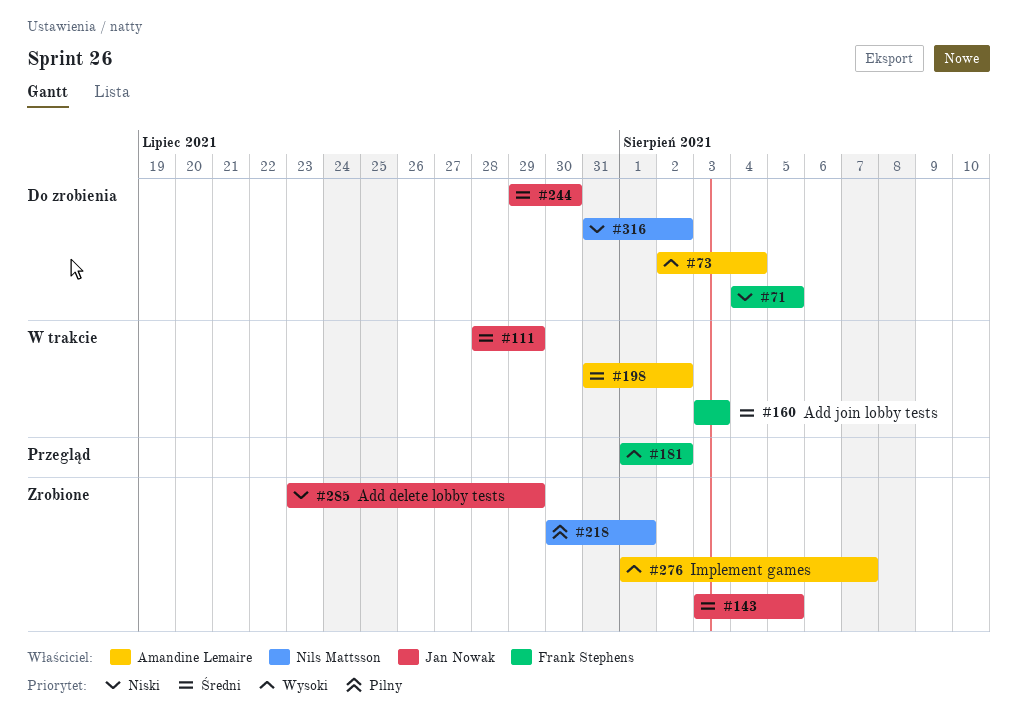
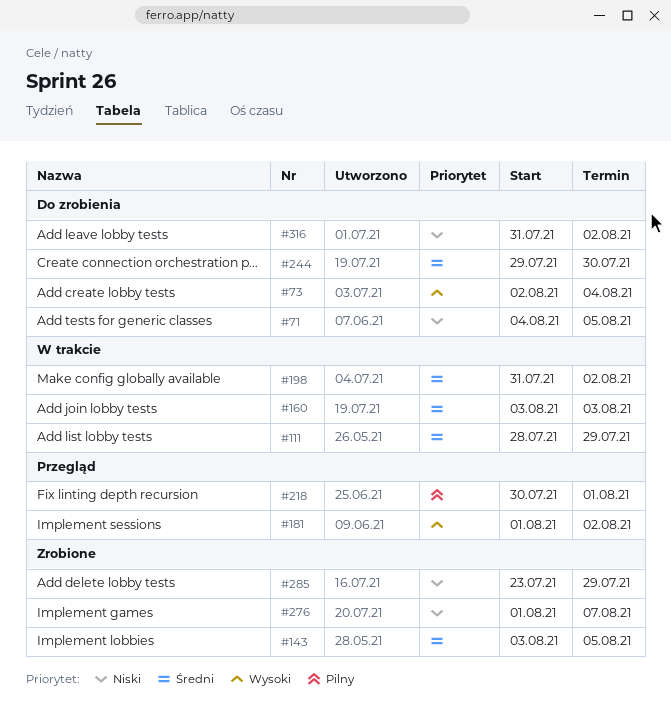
#218, status: Zrobione -> Przegląd
#276, priority: Wysoki -> Niski

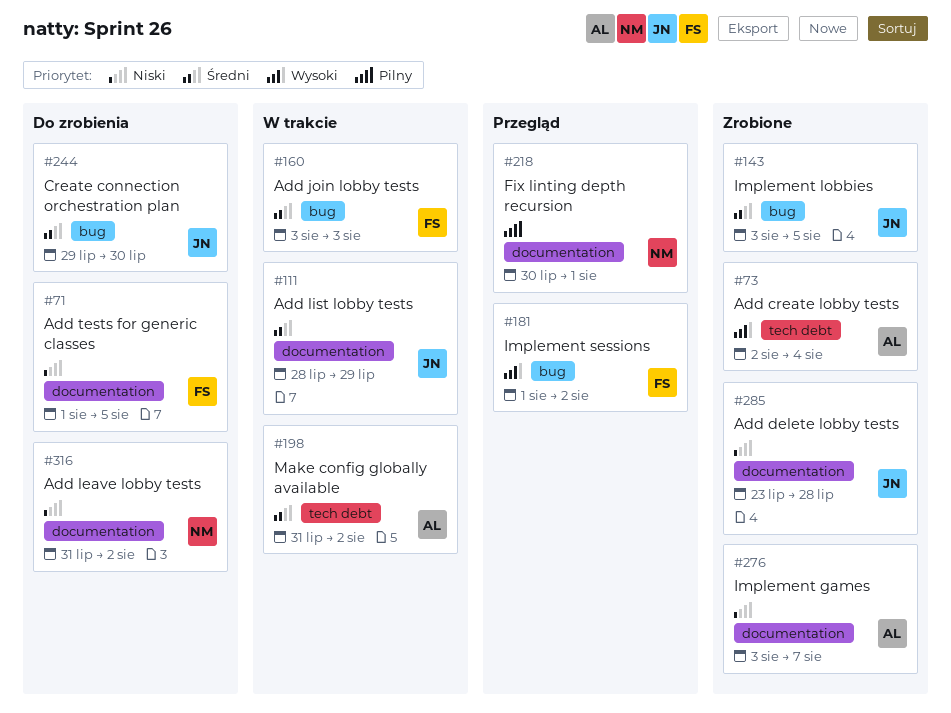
#71, start: Aug 4 -> Aug 1
#73, status: Do zrobienia -> Zrobione
#276, start: Aug 1 -> Aug 3
#285, due: Jul 29 -> Jul 28

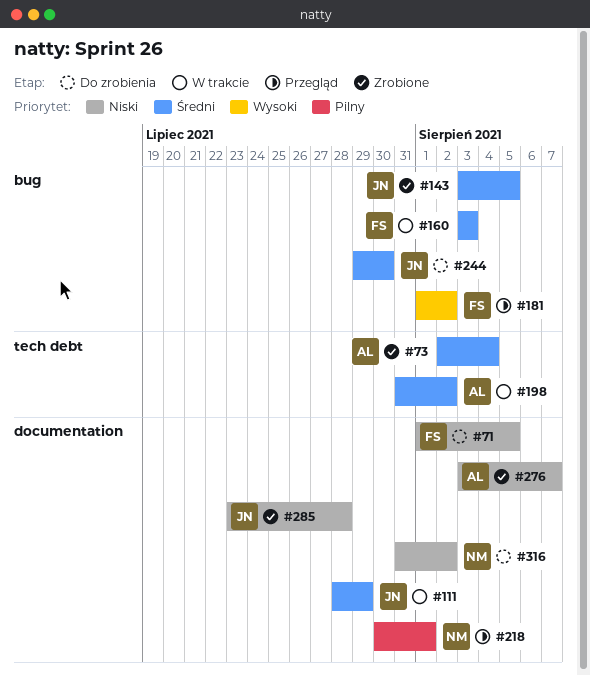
#73, priority: Wysoki -> Średni

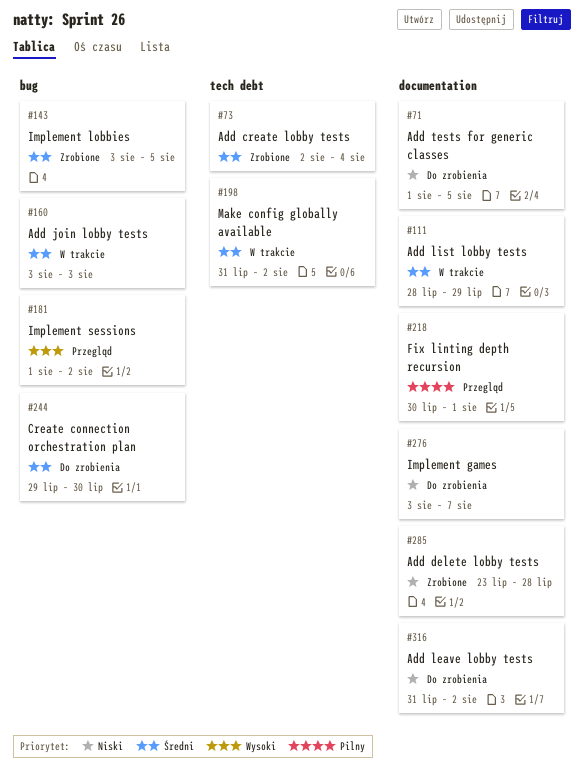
#276, status: Zrobione -> Do zrobienia

